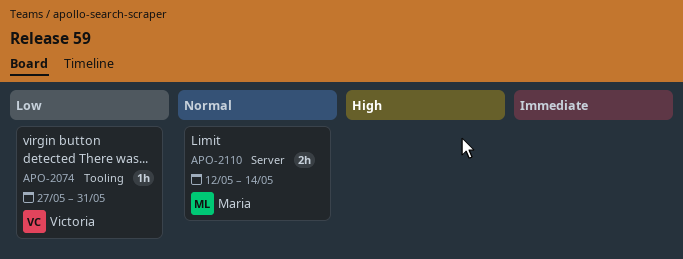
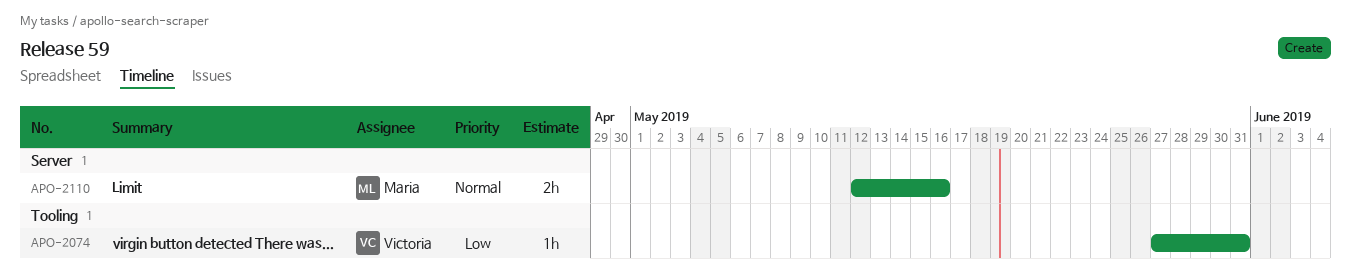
APO-2110, due: May 14 -> May 16

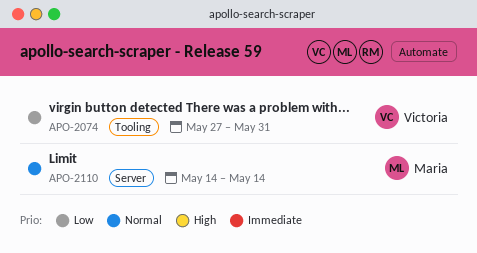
APO-2110, start: May 12 -> May 14
APO-2110, due: May 16 -> May 14

